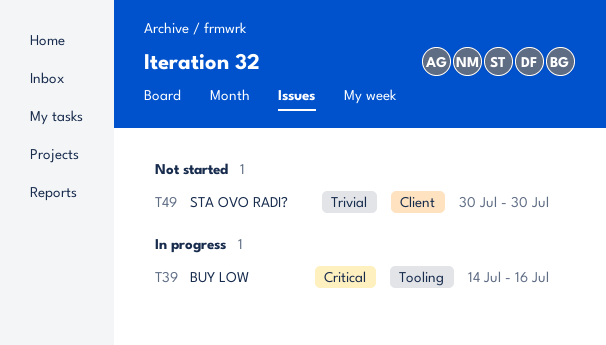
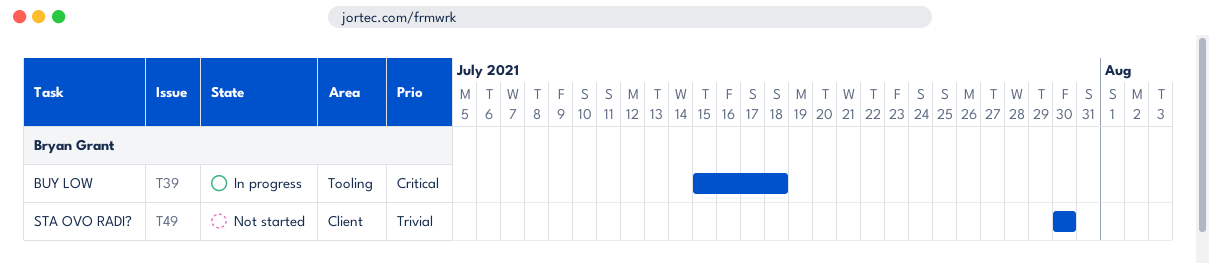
T39, start: Jul 14 -> Jul 15
T39, due: Jul 16 -> Jul 18

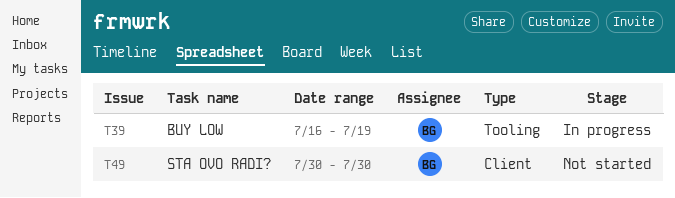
T39, start: Jul 15 -> Jul 16
T39, due: Jul 18 -> Jul 19

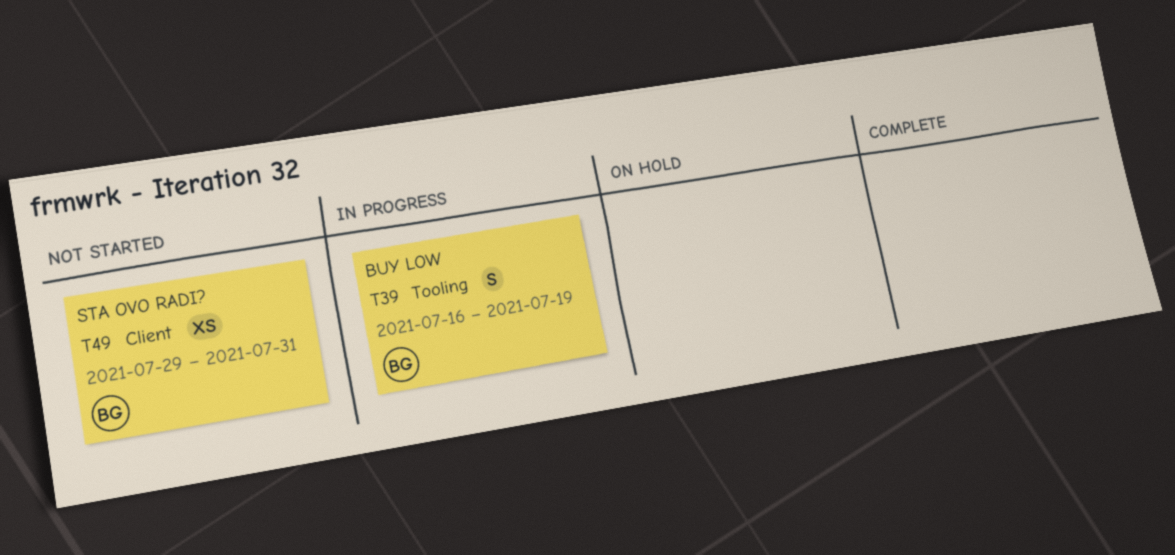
T49, start: Jul 30 -> Jul 29
T49, due: Jul 30 -> Jul 31

